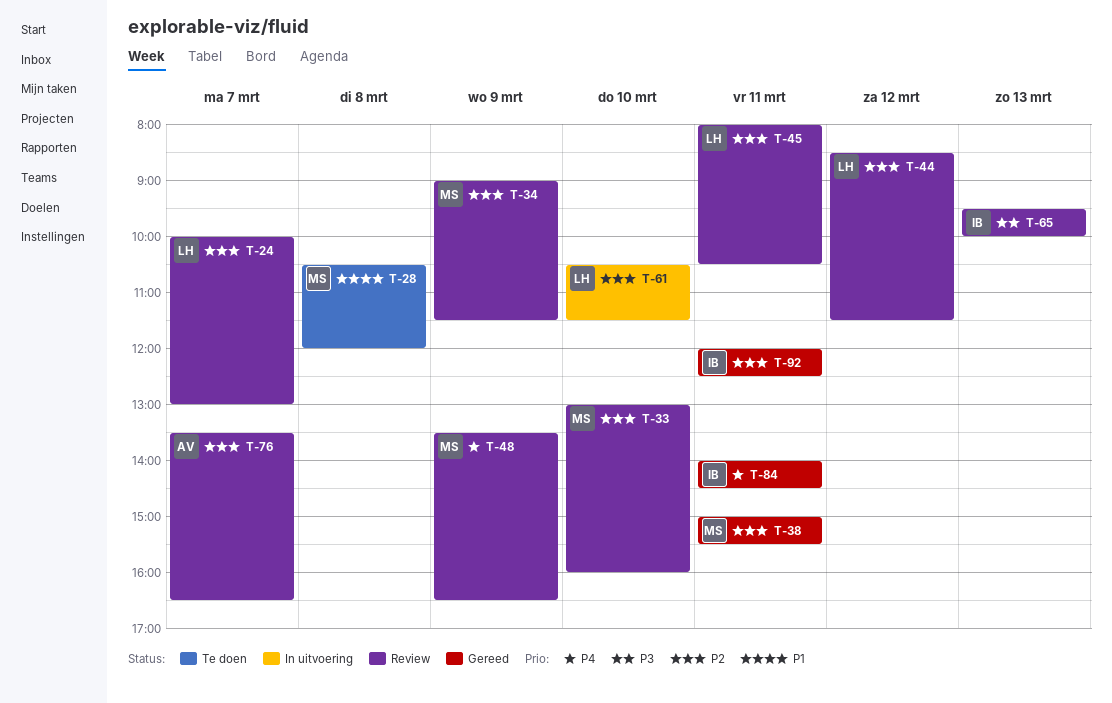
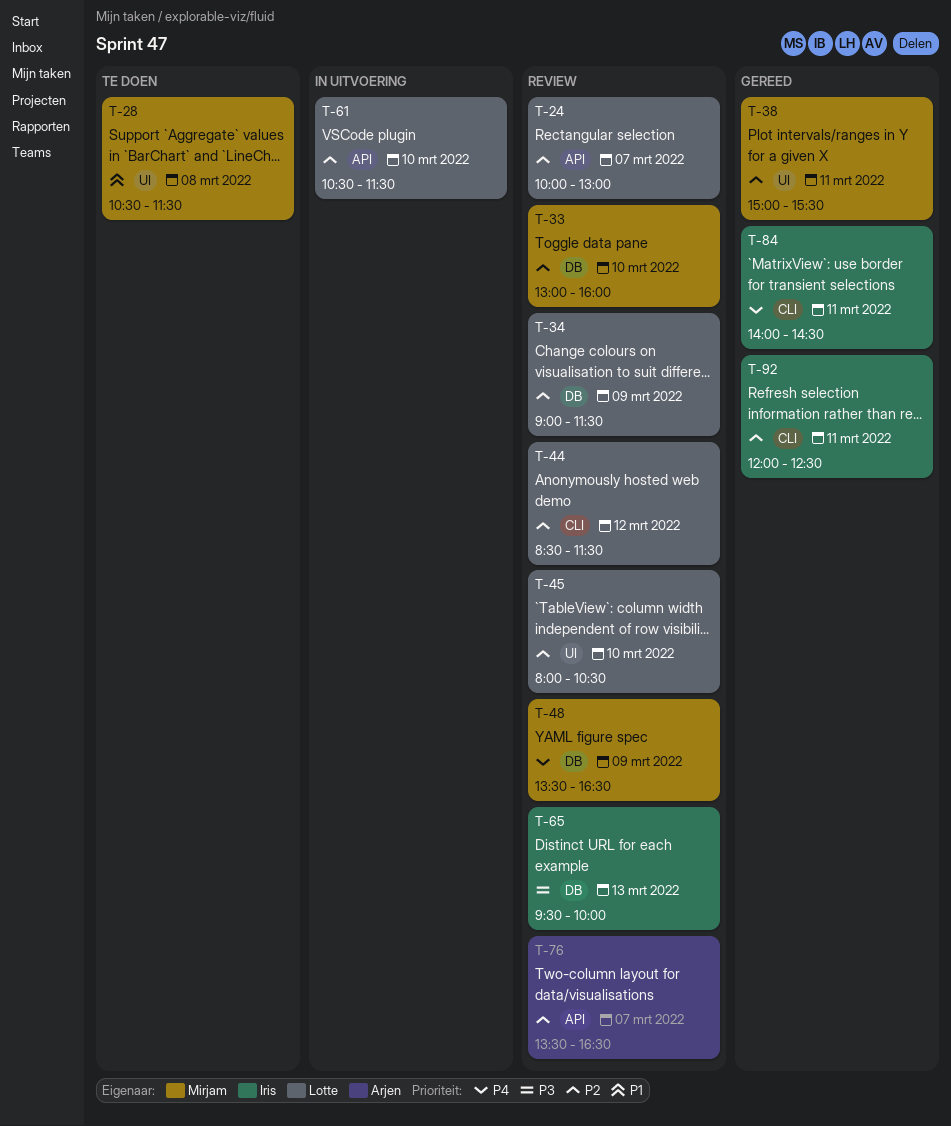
T-28, ends: 12:00 -> 11:30
T-34, owner: Mirjam -> Lotte
T-45, day: Mar 11 -> Mar 10

